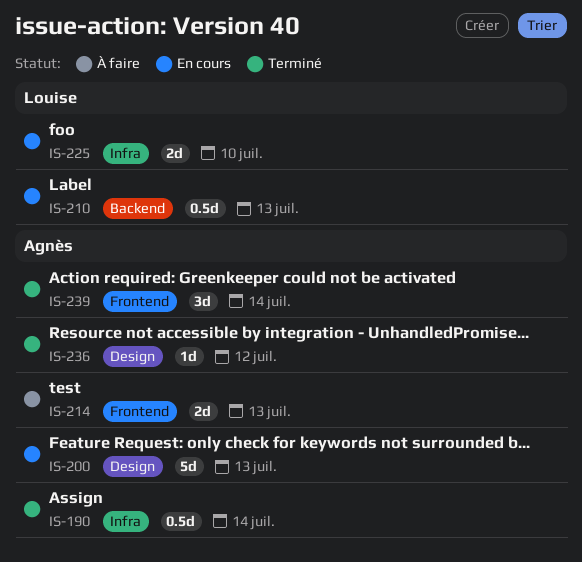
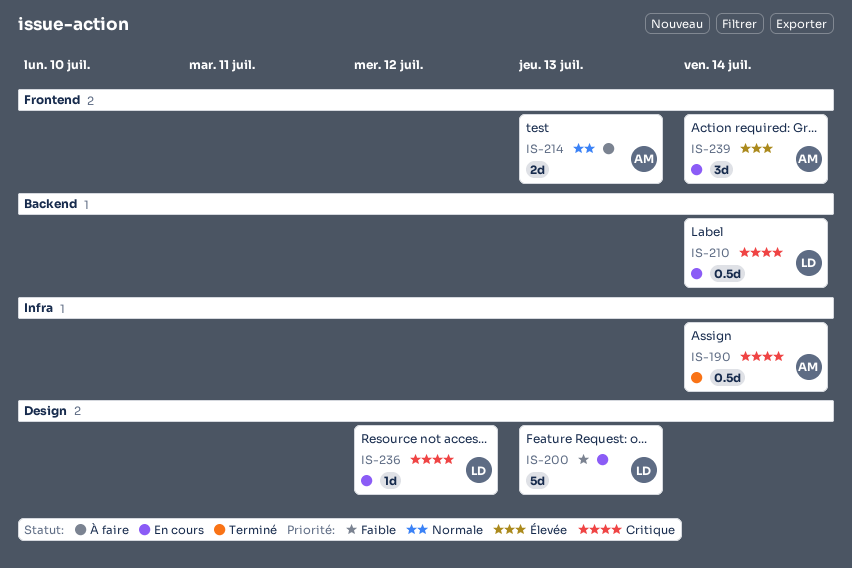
IS-200, owner: Agnès -> Louise
IS-210, due: Jul 13 -> Jul 14
IS-225: present -> none
IS-236, status: Terminé -> En cours
IS-236, owner: Agnès -> Louise
IS-239, status: Terminé -> En cours

